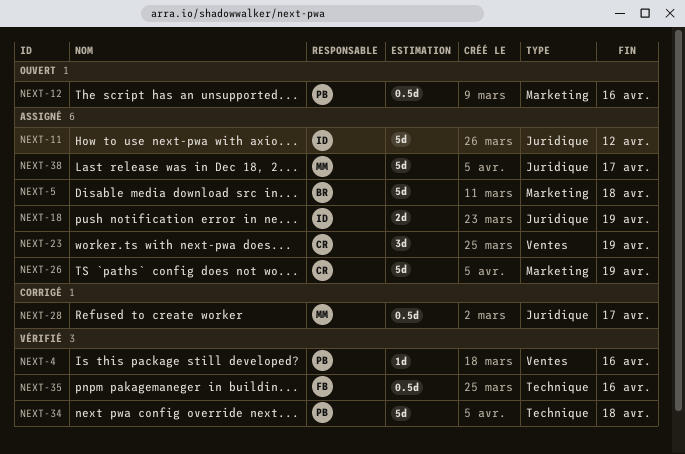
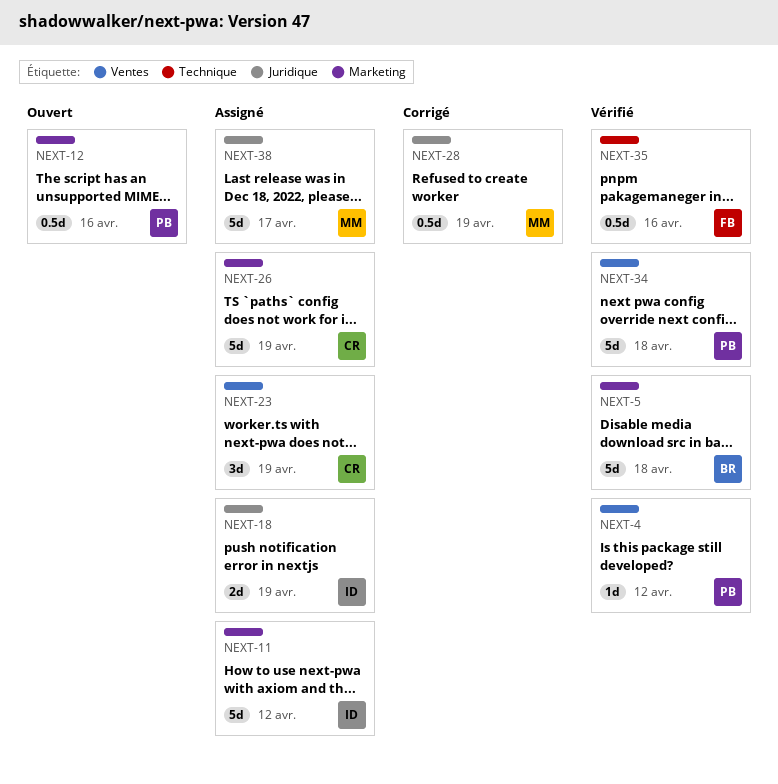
NEXT-4, due: Apr 16 -> Apr 12
NEXT-5, status: Assigné -> Vérifié
NEXT-11, label: Juridique -> Marketing
NEXT-28, due: Apr 17 -> Apr 19
NEXT-34, label: Technique -> Ventes

